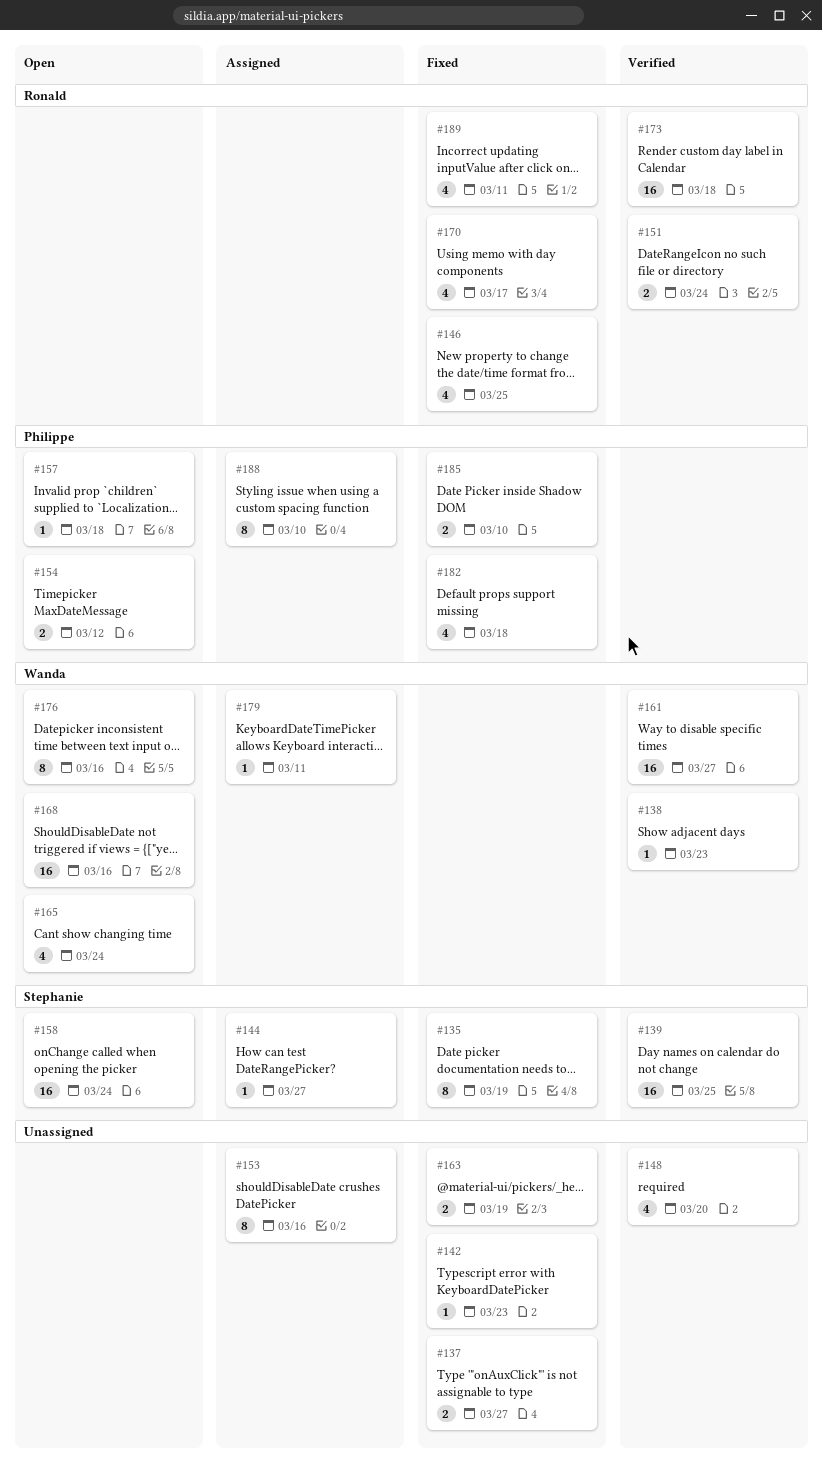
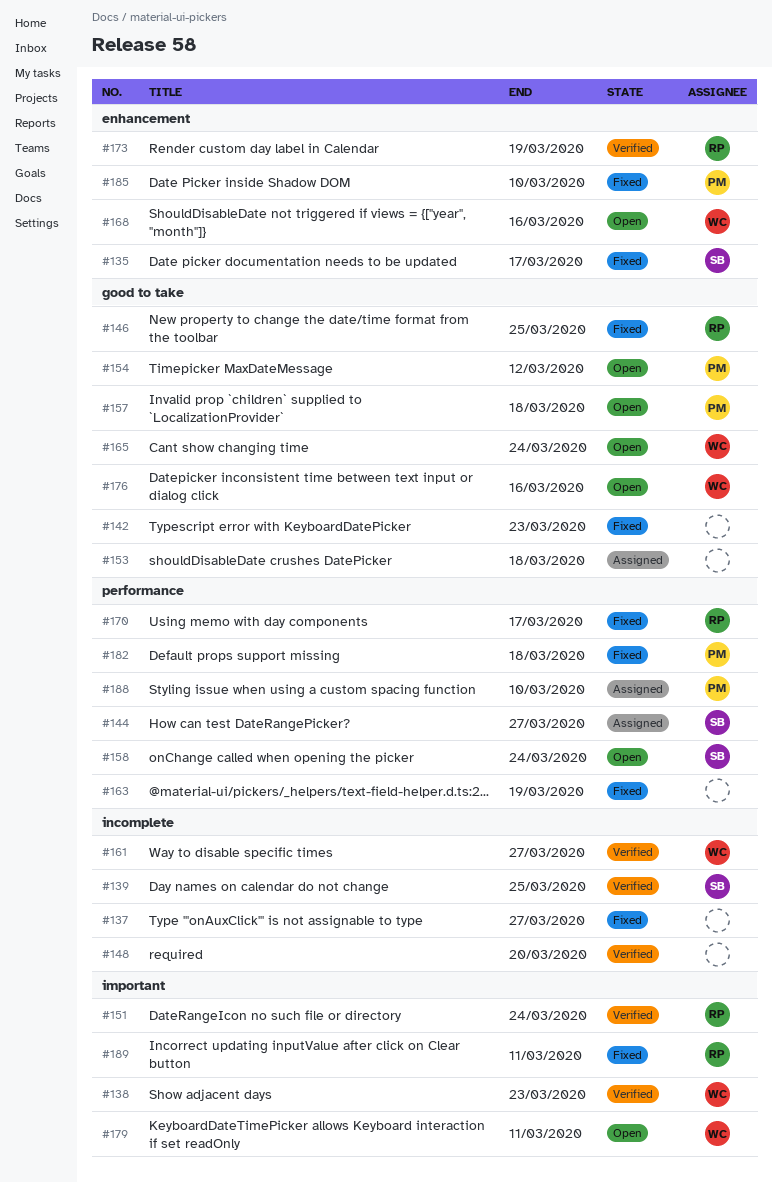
#135, due: Mar 19 -> Mar 17
#153, due: Mar 16 -> Mar 18
#173, due: Mar 18 -> Mar 19
#179, status: Assigned -> Open

